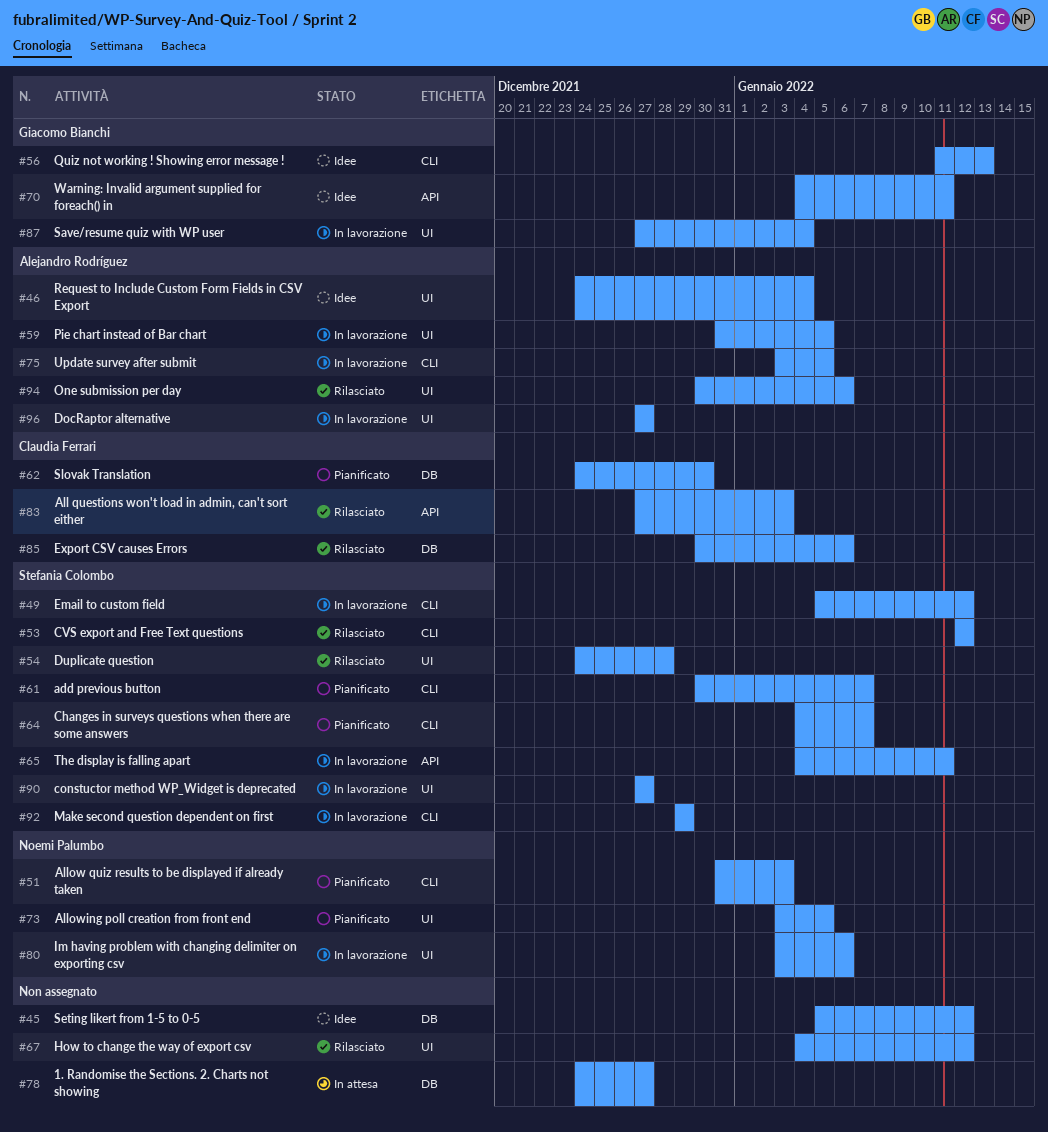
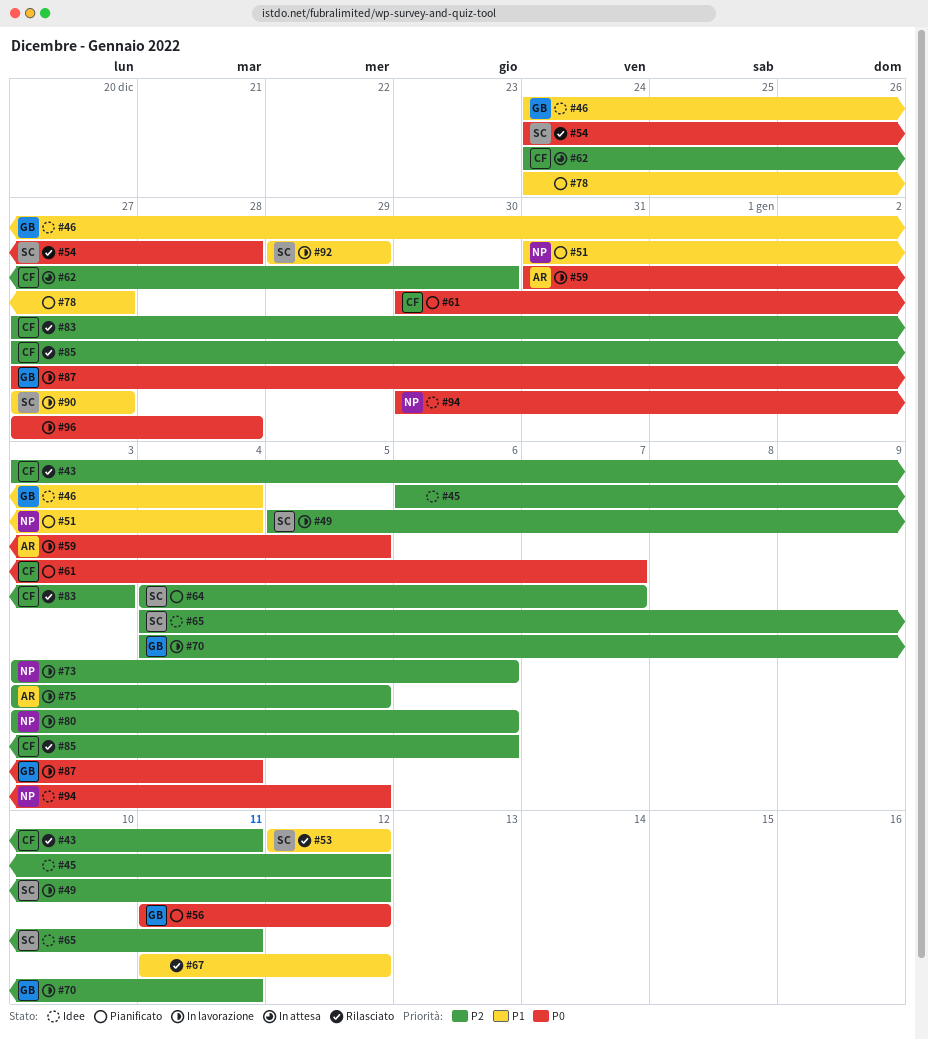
#43: none -> present
#45, start: Jan 5 -> Jan 6
#46, owner: Alejandro Rodríguez -> Giacomo Bianchi
#51, due: Jan 3 -> Jan 4
#56, status: Idee -> Pianificato
#56, due: Jan 13 -> Jan 12
#61, owner: Stefania Colombo -> Claudia Ferrari
#62, status: Pianificato -> In attesa
#65, status: In lavorazione -> Idee
#67, start: Jan 4 -> Jan 11
#70, status: Idee -> In lavorazione
#73, status: Pianificato -> In lavorazione
#73, due: Jan 5 -> Jan 6
#78, status: In attesa -> Pianificato
#85, start: Dec 30 -> Dec 27
#94, status: Rilasciato -> Idee
#94, owner: Alejandro Rodríguez -> Noemi Palumbo
#94, due: Jan 6 -> Jan 5
#96, owner: Alejandro Rodríguez -> none
#96, due: Dec 27 -> Dec 28

